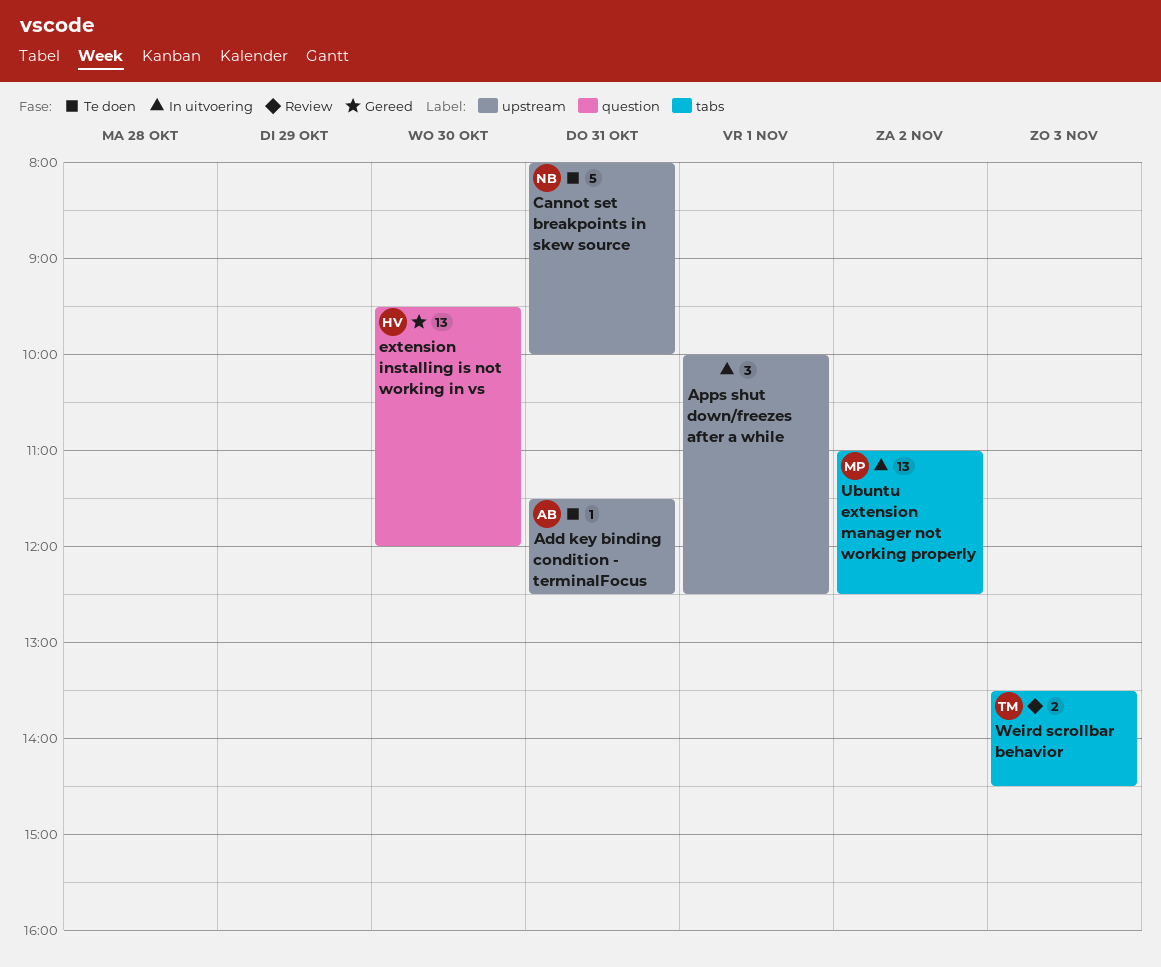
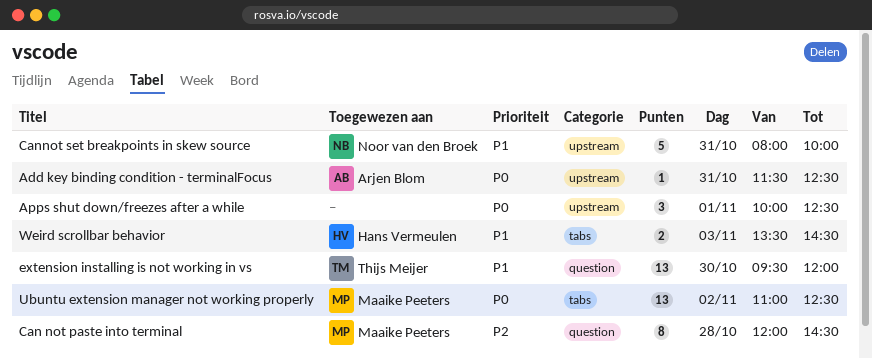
Can not paste into terminal: none -> present
extension installing is not working in vs, owner: Hans Vermeulen -> Thijs Meijer
Weird scrollbar behavior, owner: Thijs Meijer -> Hans Vermeulen

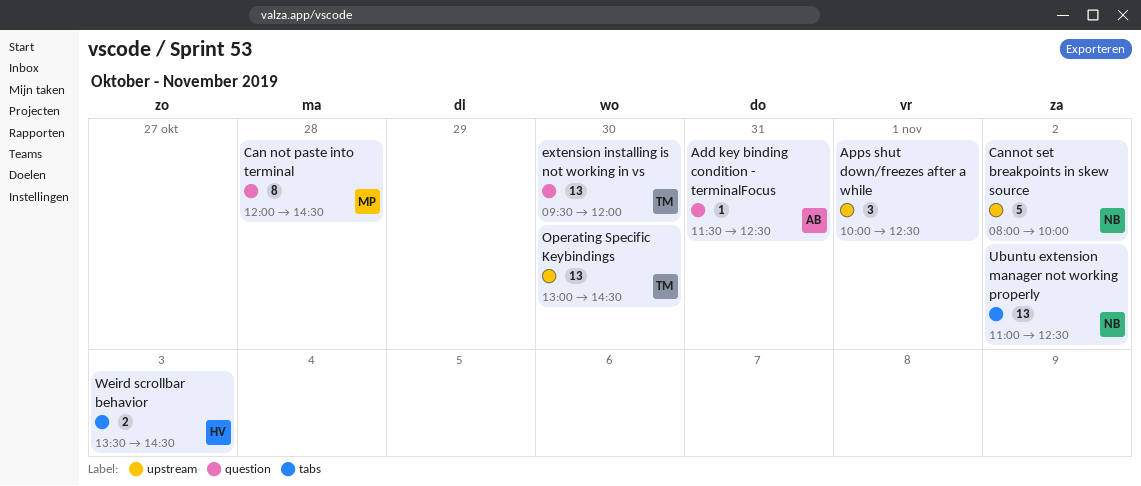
Add key binding condition - terminalFocus, label: upstream -> question
Cannot set breakpoints in skew source, day: Oct 31 -> Nov 2
Operating Specific Keybindings: none -> present
Ubuntu extension manager not working properly, owner: Maaike Peeters -> Noor van den Broek

